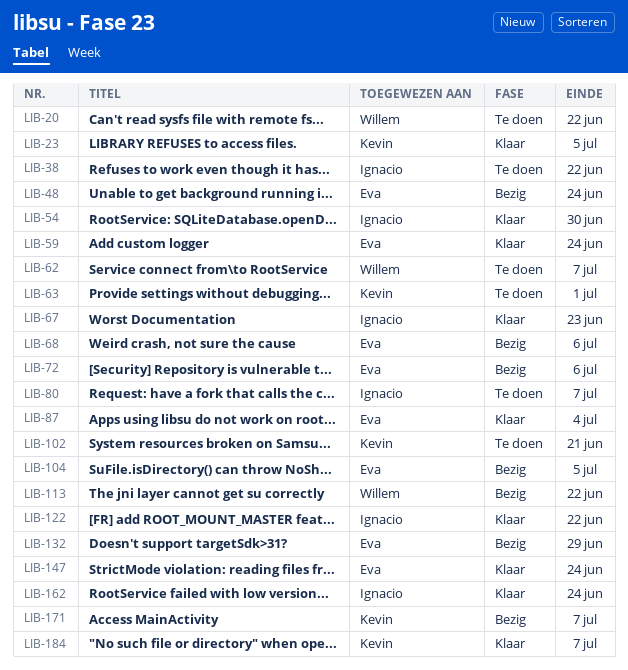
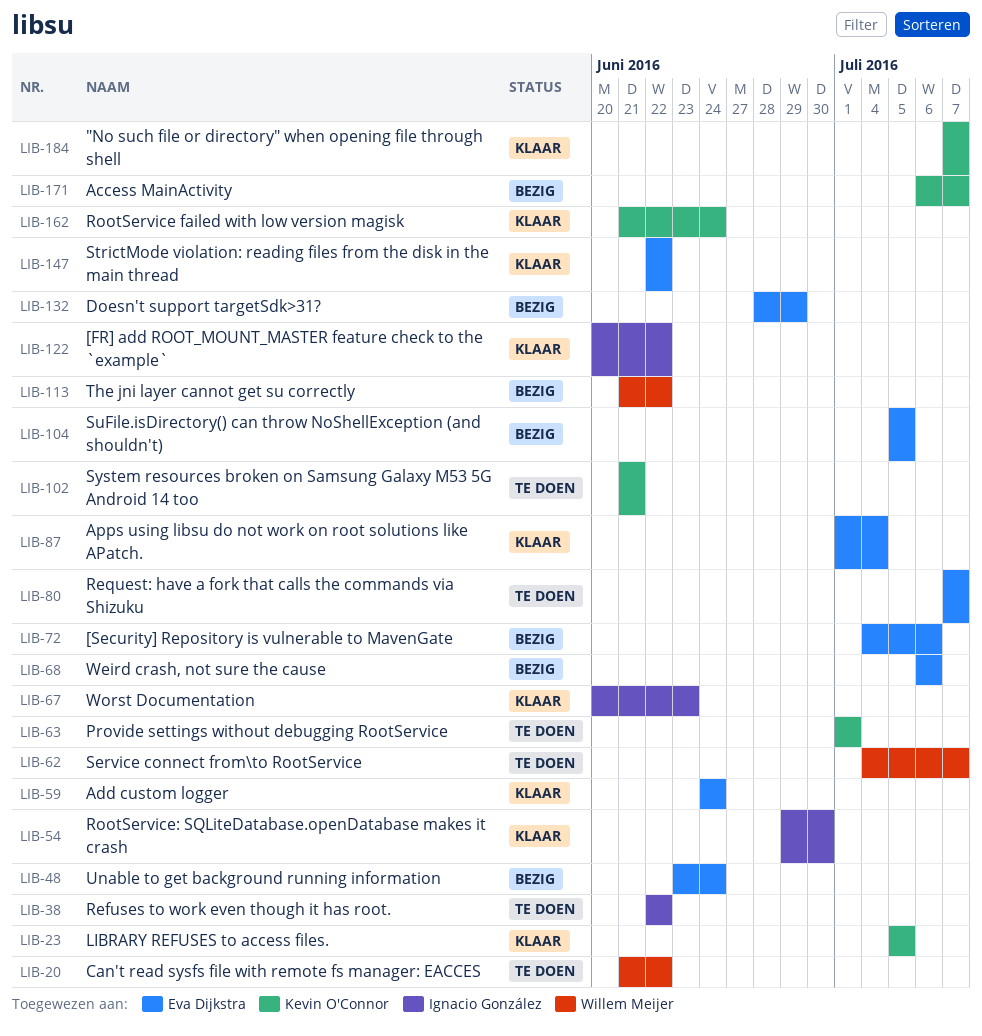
LIB-80, owner: Ignacio González -> Eva Dijkstra
LIB-147, due: Jun 24 -> Jun 22
LIB-162, owner: Ignacio González -> Kevin O'Connor

